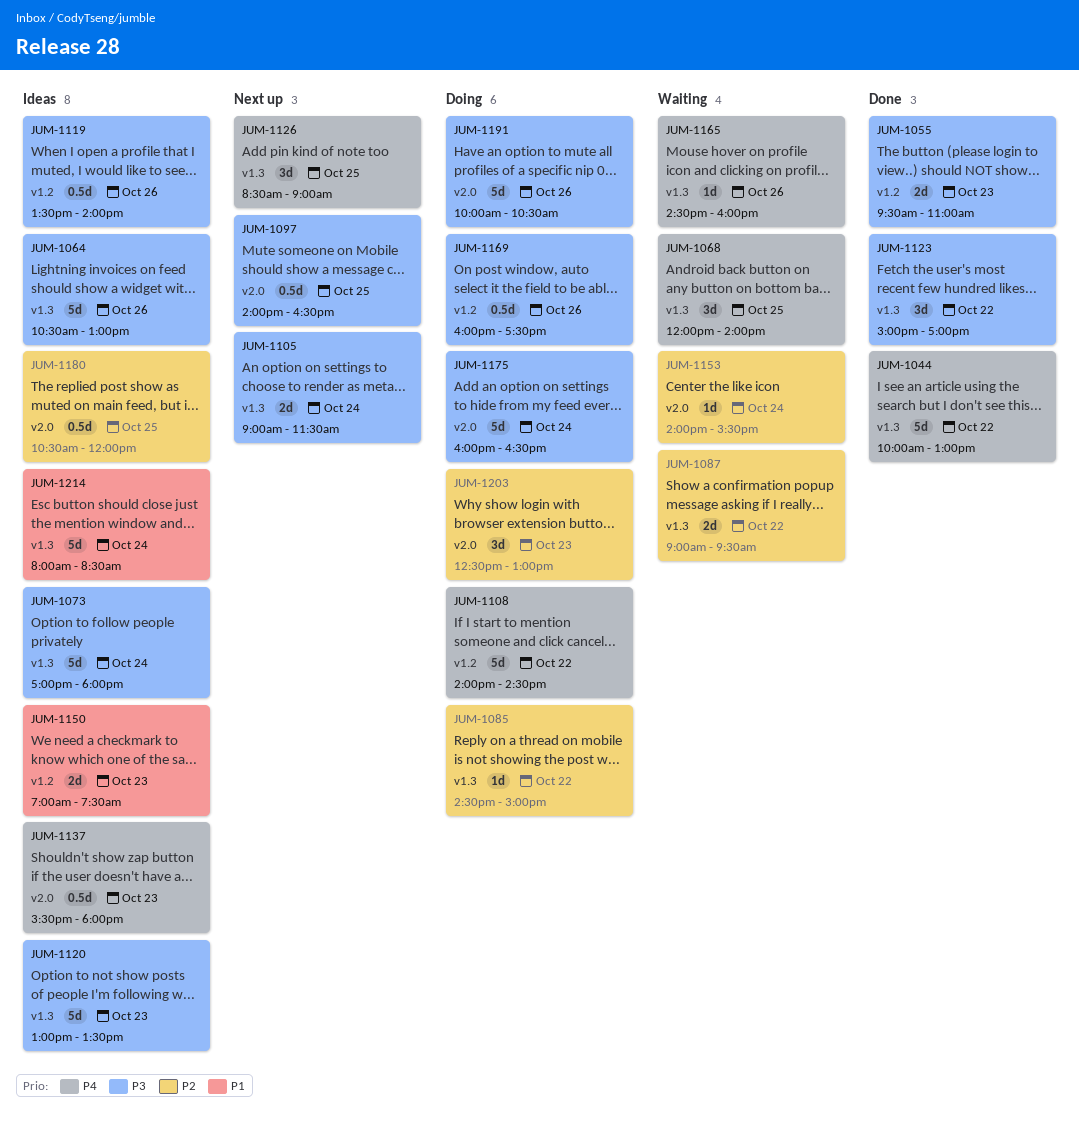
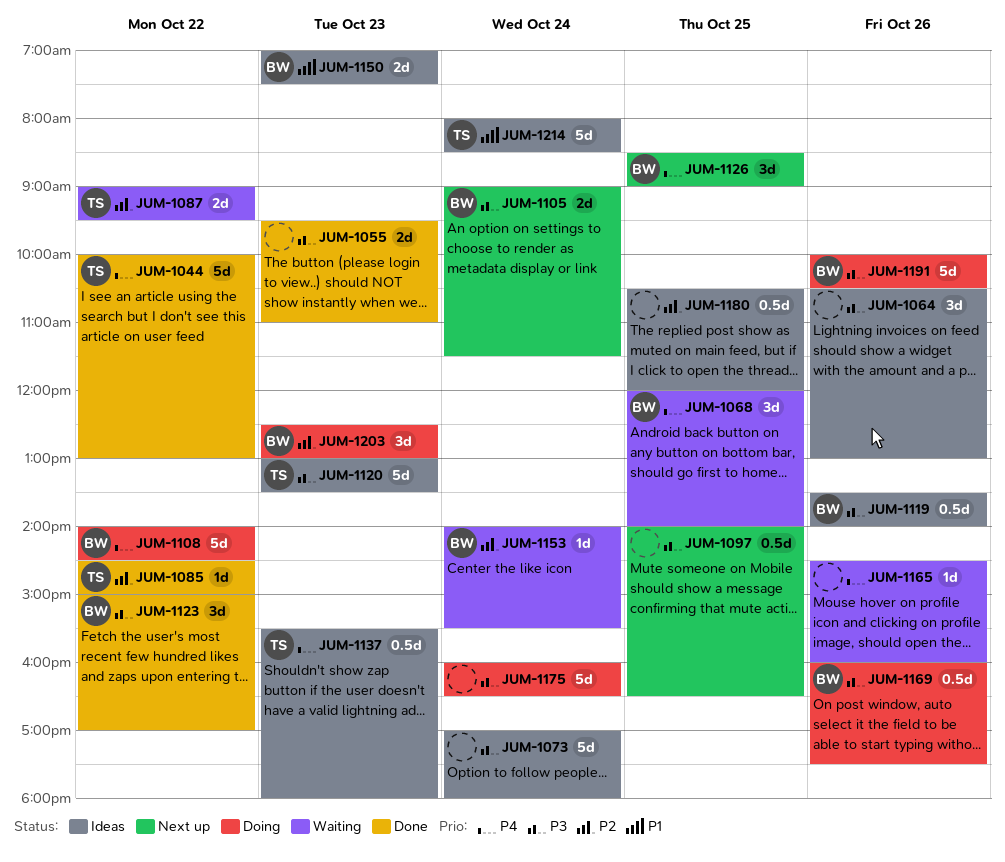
JUM-1064, estimate: 5d -> 3d
JUM-1085, status: Doing -> Done

